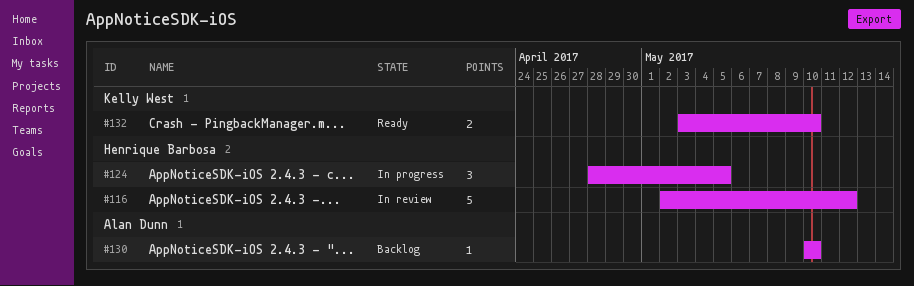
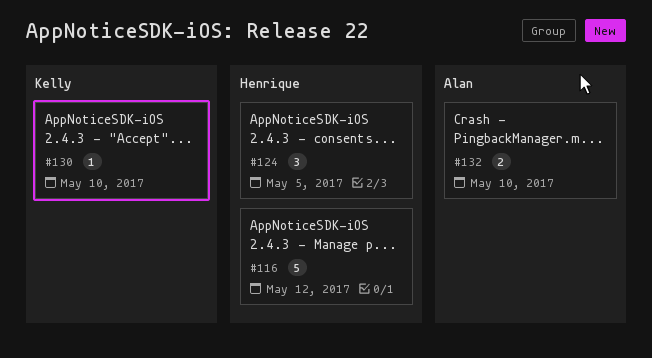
#130, owner: Alan Dunn -> Kelly West
#132, owner: Kelly West -> Alan Dunn

